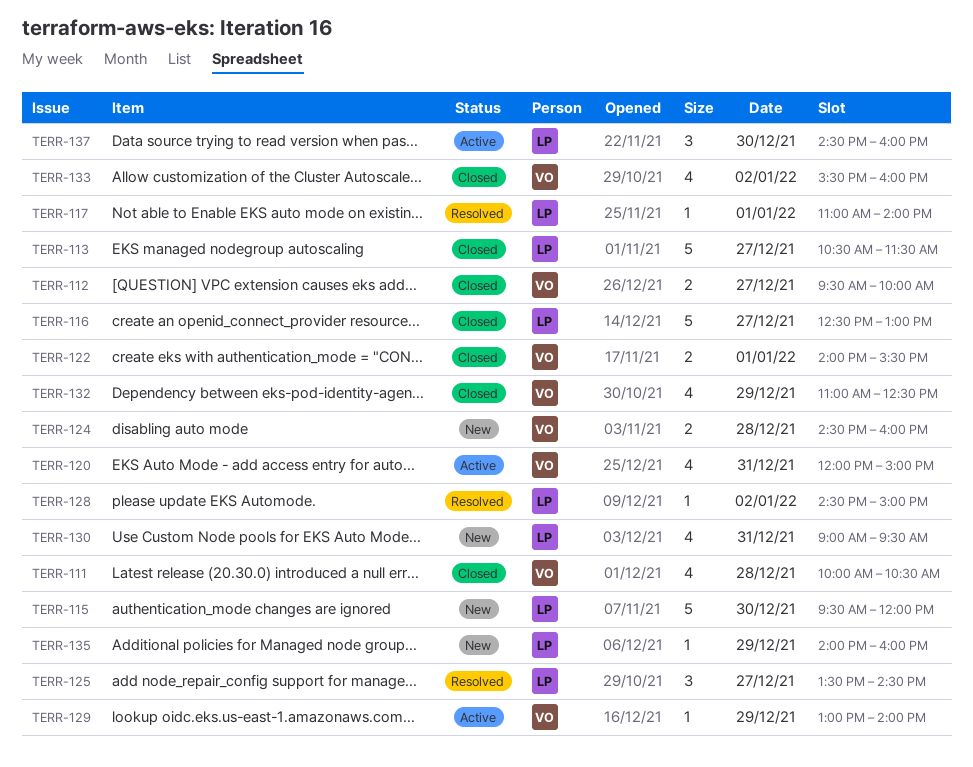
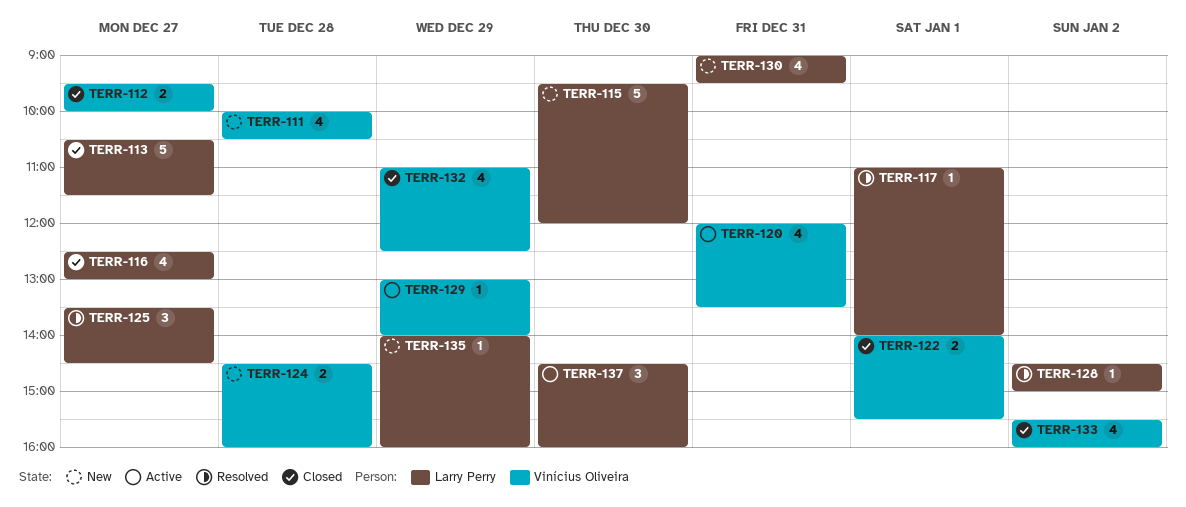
TERR-111, status: Closed -> New
TERR-116, estimate: 5 -> 4
TERR-120, ends: 15:00 -> 13:30

